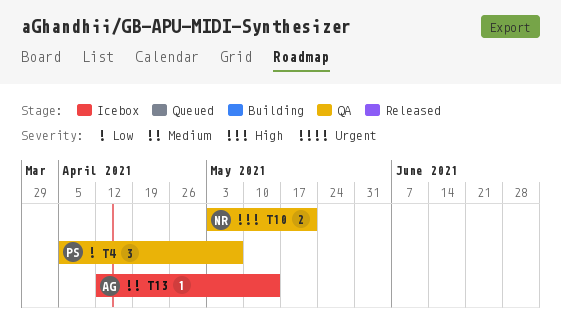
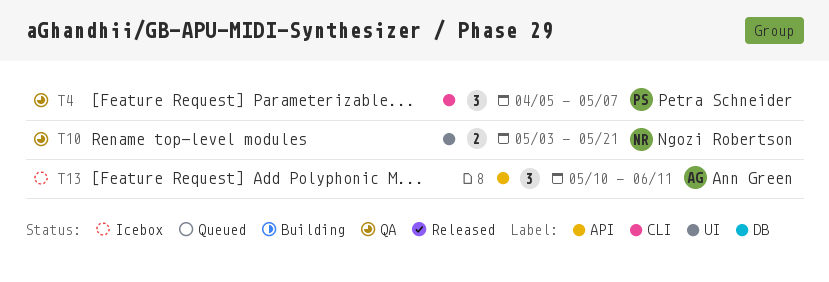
T13, estimate: 1 -> 3
T13, start: Apr 12 -> May 10
T13, due: May 14 -> Jun 11

